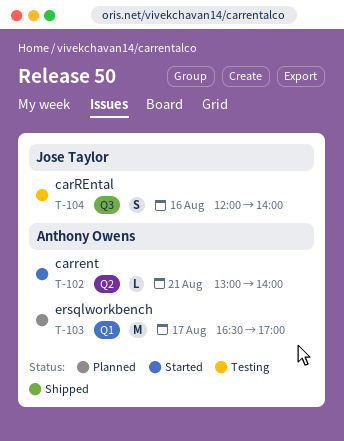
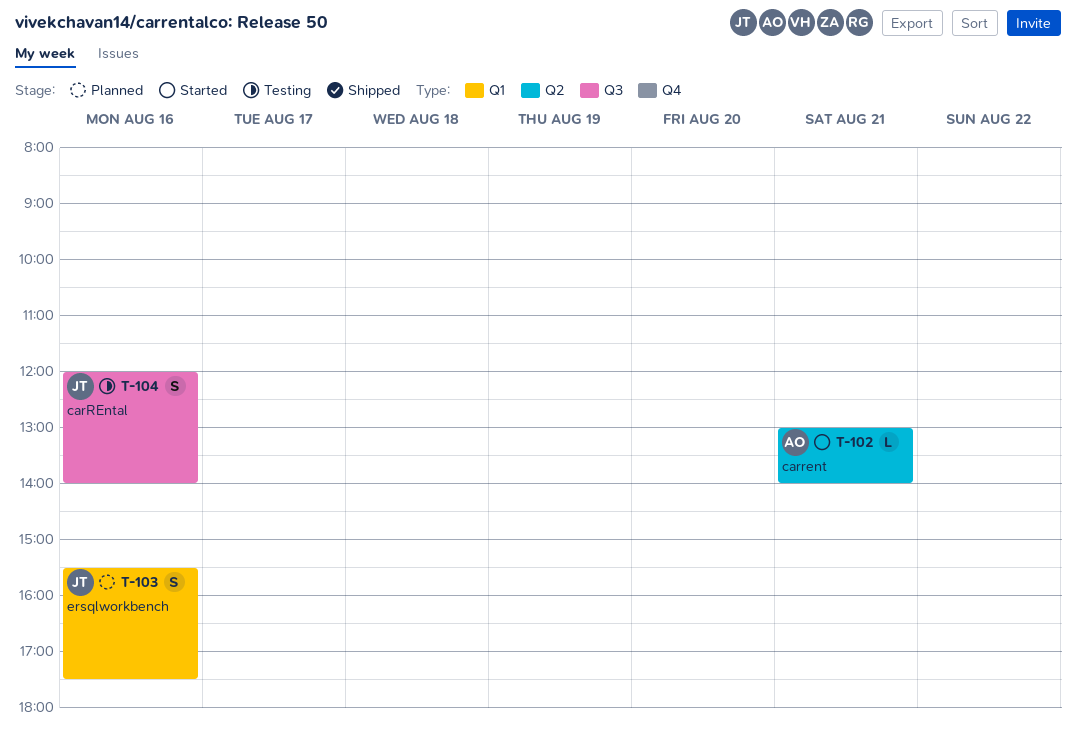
T-103, owner: Anthony Owens -> Jose Taylor
T-103, estimate: M -> S
T-103, day: Aug 17 -> Aug 16
T-103, begins: 16:30 -> 15:30
T-103, ends: 17:00 -> 17:30

